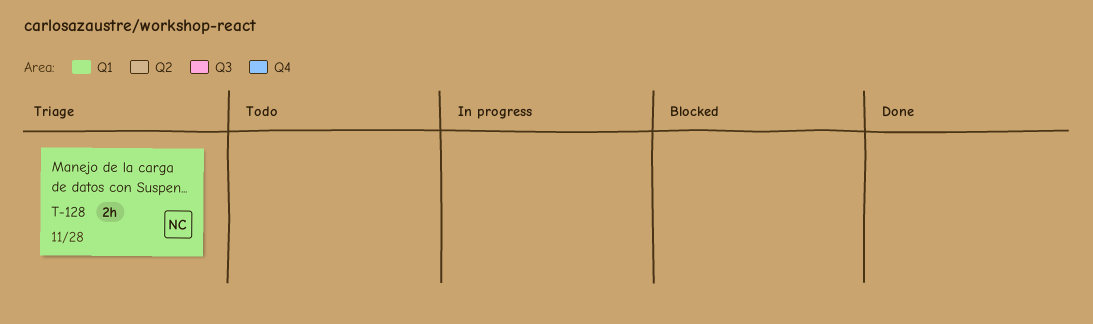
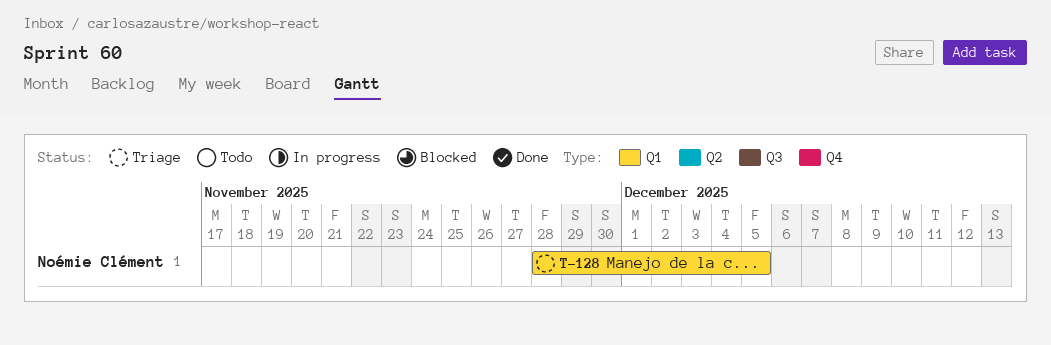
T-128, due: Nov 28 -> Dec 5

